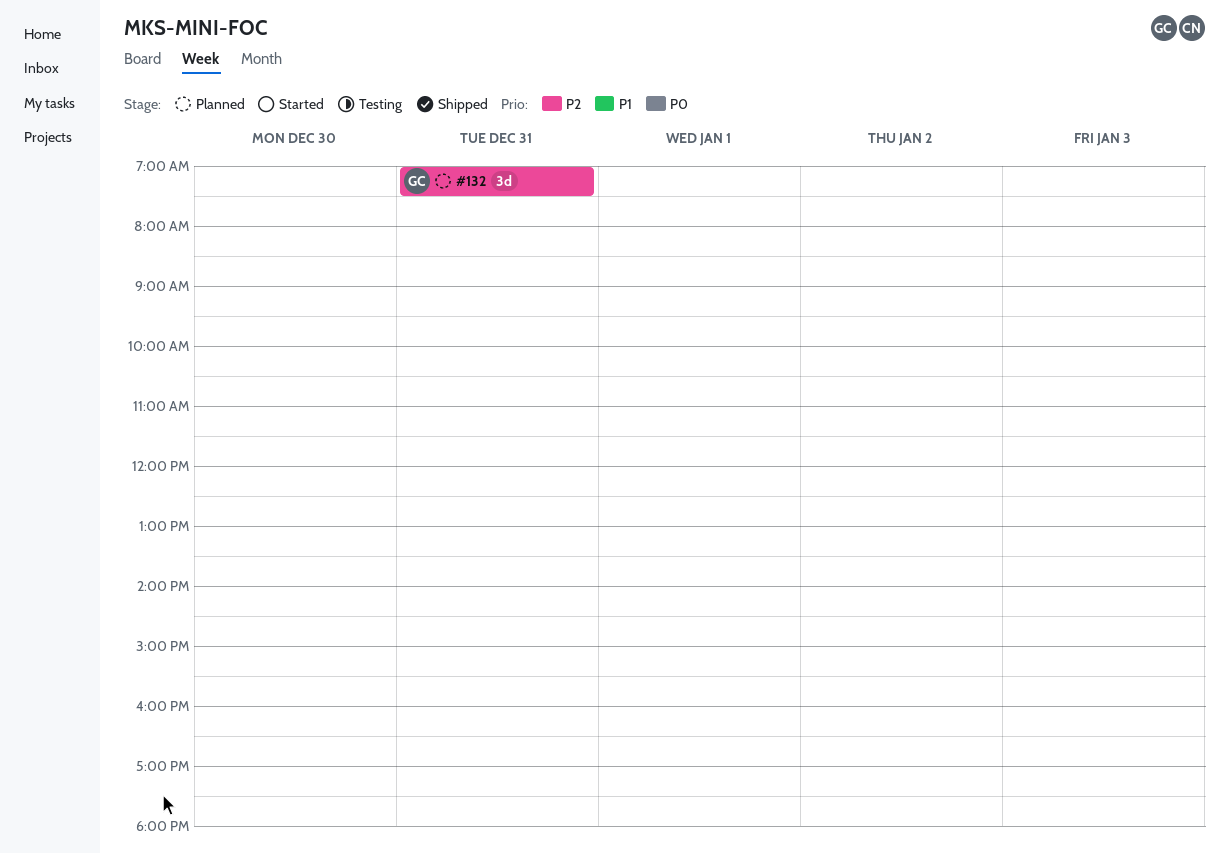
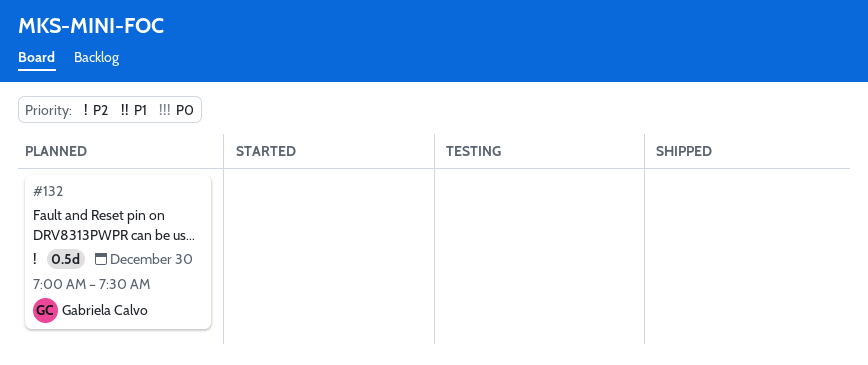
#132, estimate: 3d -> 0.5d
#132, day: Dec 31 -> Dec 30

